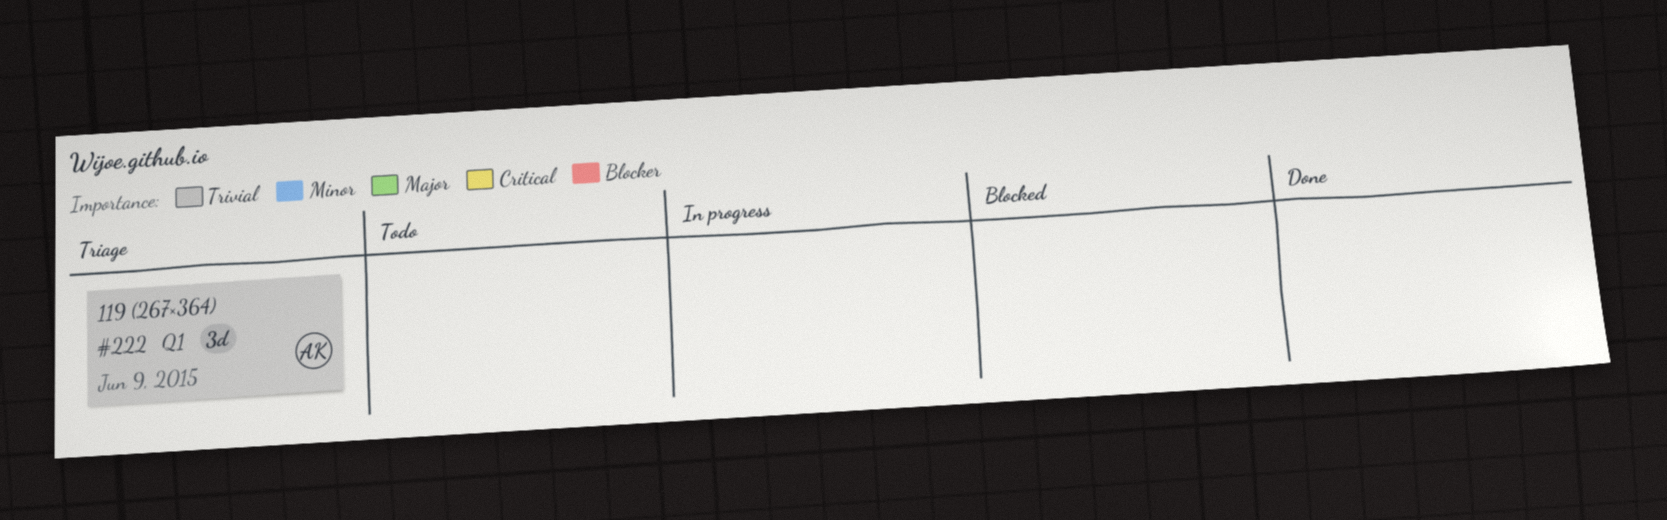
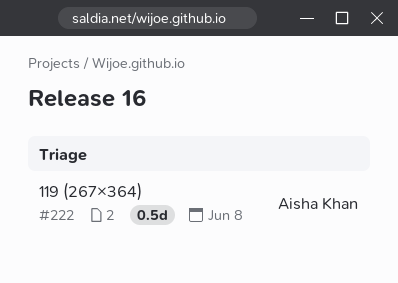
#222, estimate: 3d -> 0.5d
#222, due: Jun 9 -> Jun 8

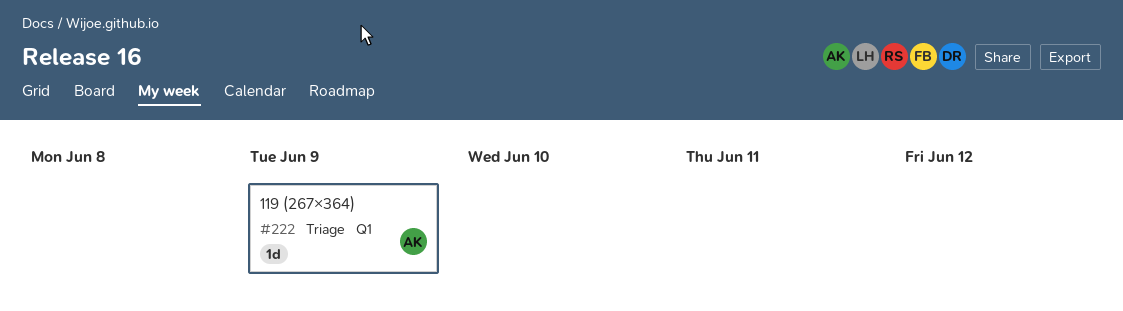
#222, estimate: 0.5d -> 1d
#222, due: Jun 8 -> Jun 9

